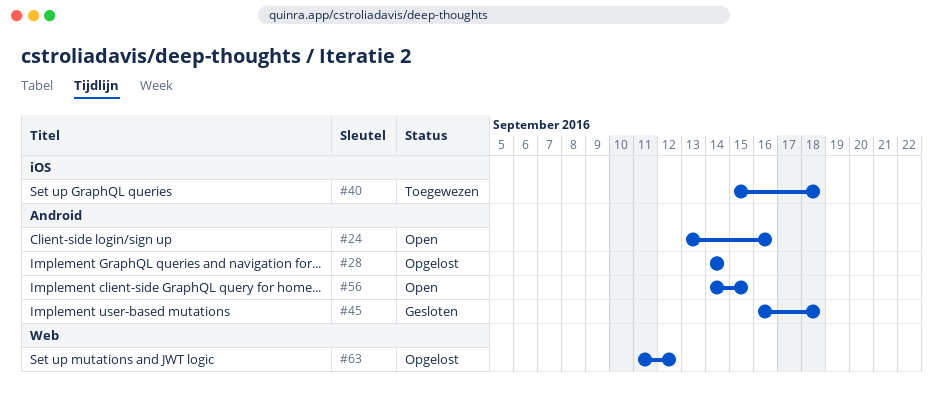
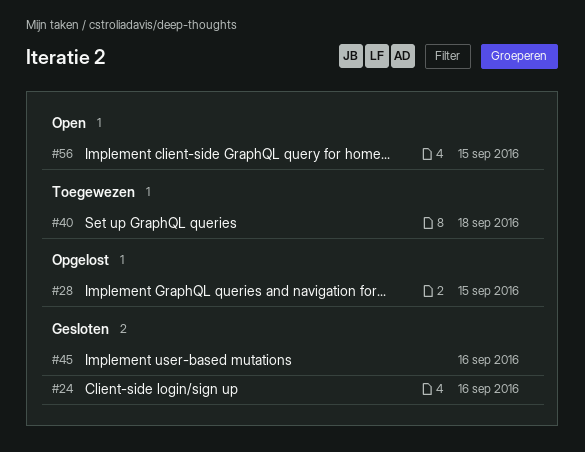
#24, status: Open -> Gesloten
#28, due: Sep 14 -> Sep 15
#45, due: Sep 18 -> Sep 16
#63: present -> none

